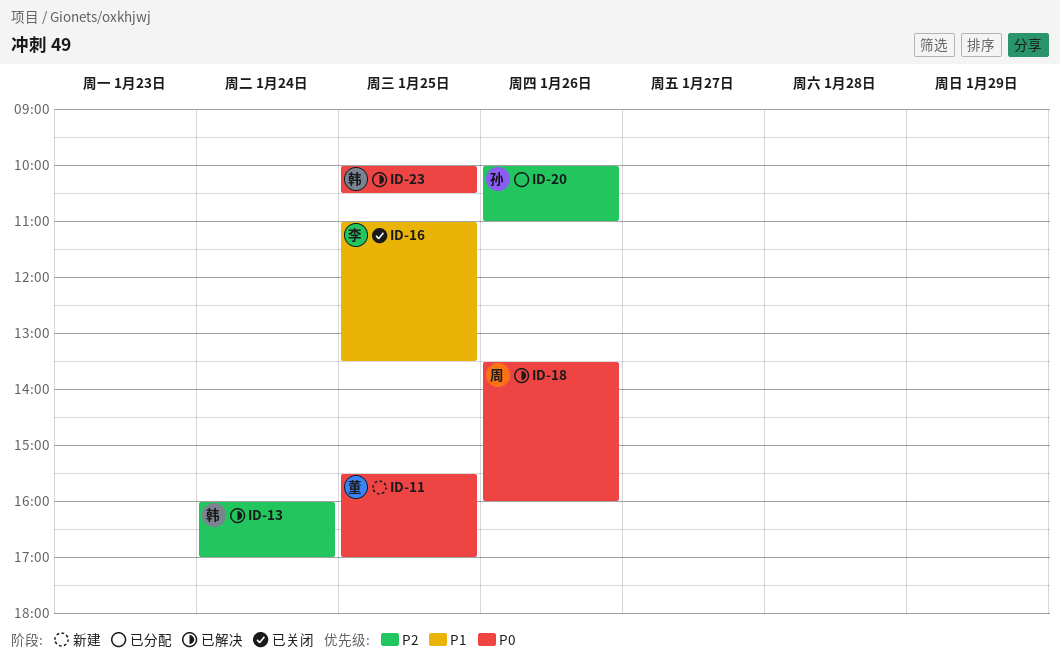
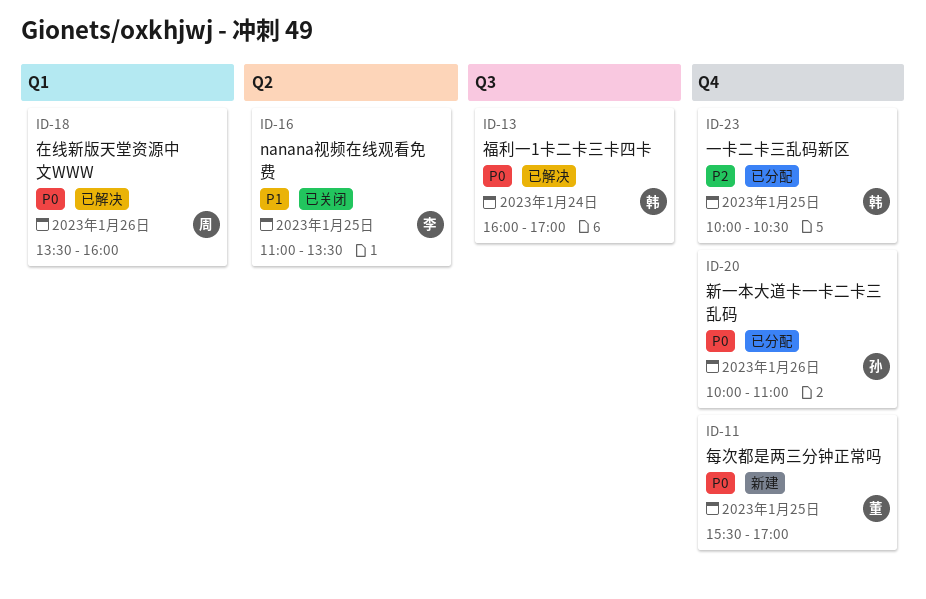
ID-13, priority: P2 -> P0
ID-20, priority: P2 -> P0
ID-23, status: 已解决 -> 已分配
ID-23, priority: P0 -> P2

